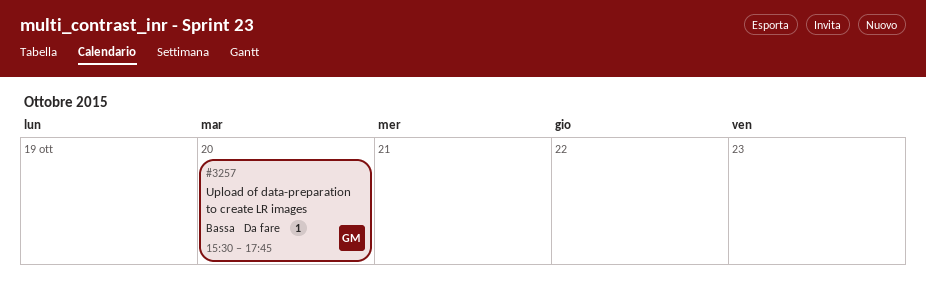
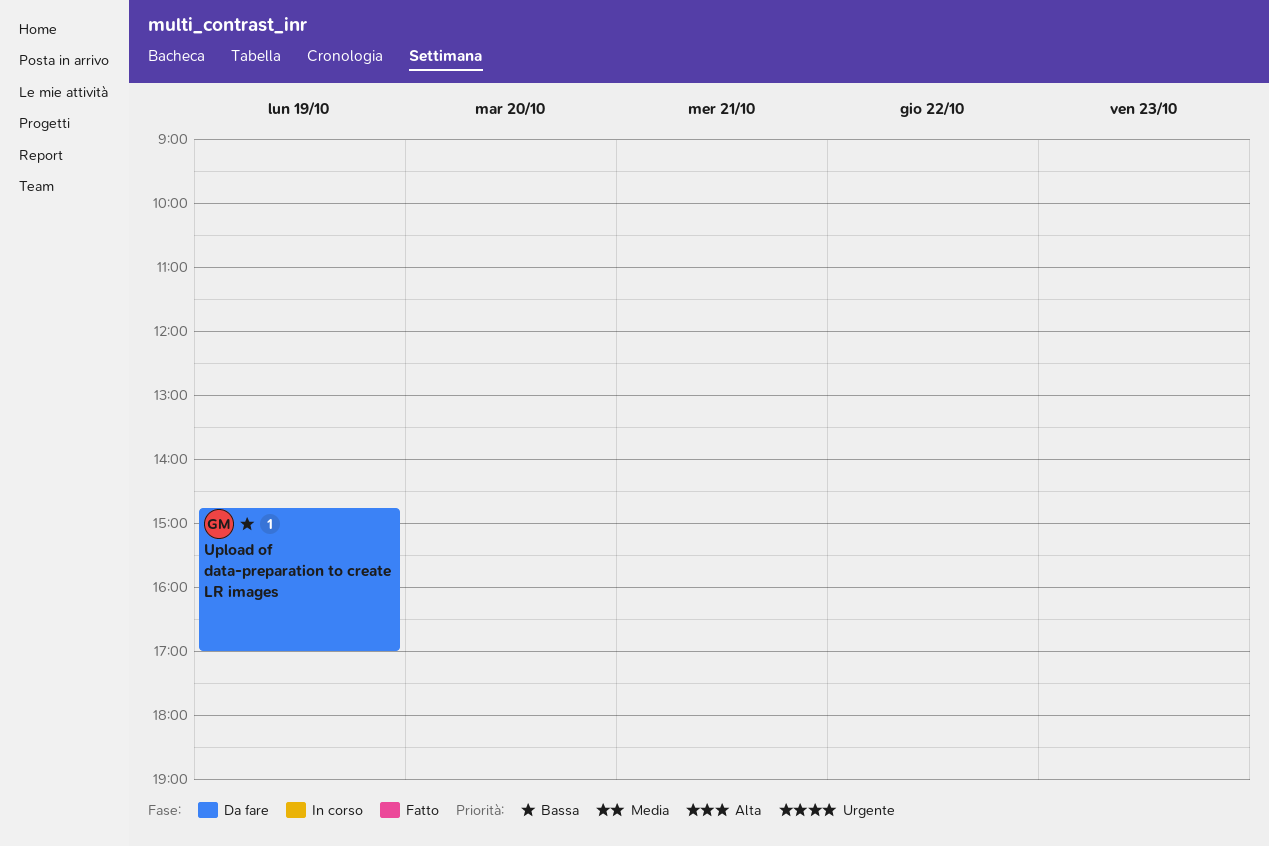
Upload of data-preparation to create LR images, day: Oct 20 -> Oct 19
Upload of data-preparation to create LR images, begins: 15:30 -> 14:45
Upload of data-preparation to create LR images, ends: 17:45 -> 17:00

